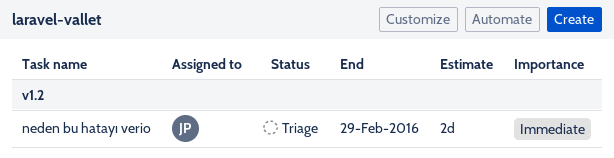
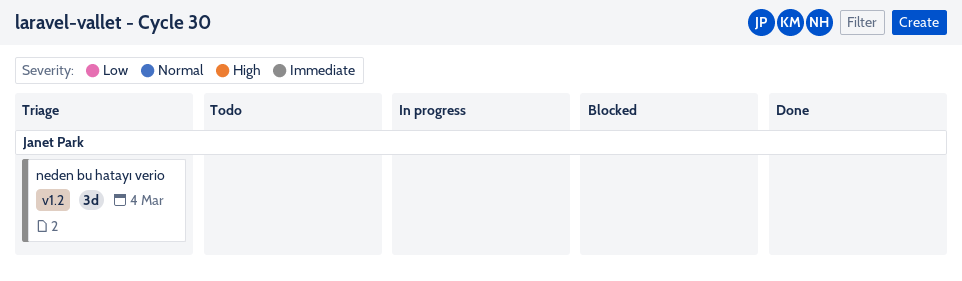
neden bu hatayı verio, estimate: 2d -> 3d
neden bu hatayı verio, due: Feb 29 -> Mar 4

